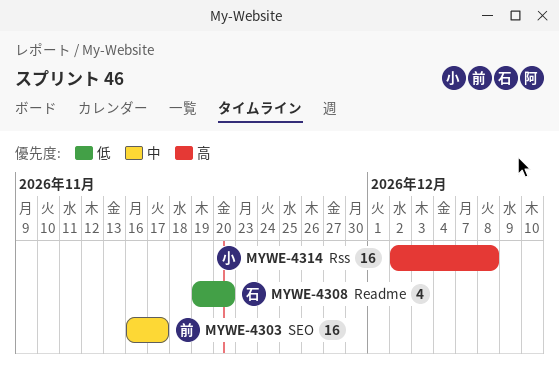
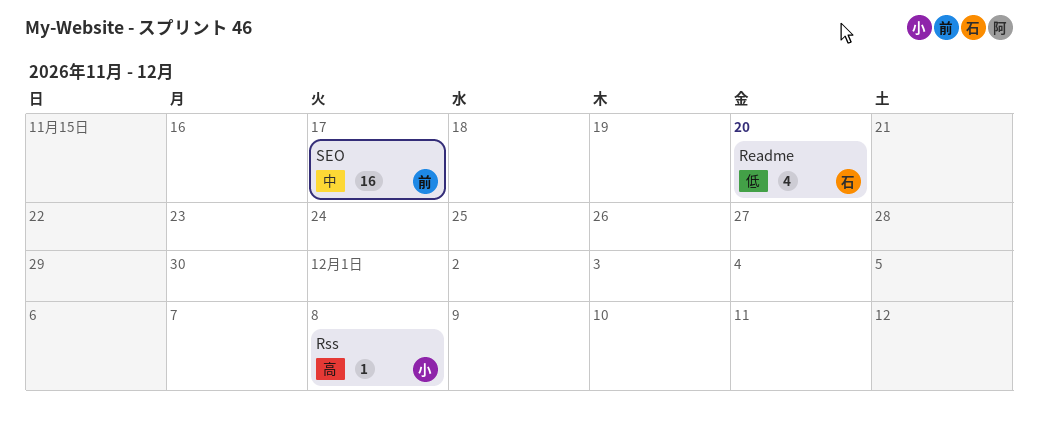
Rss, estimate: 16 -> 1

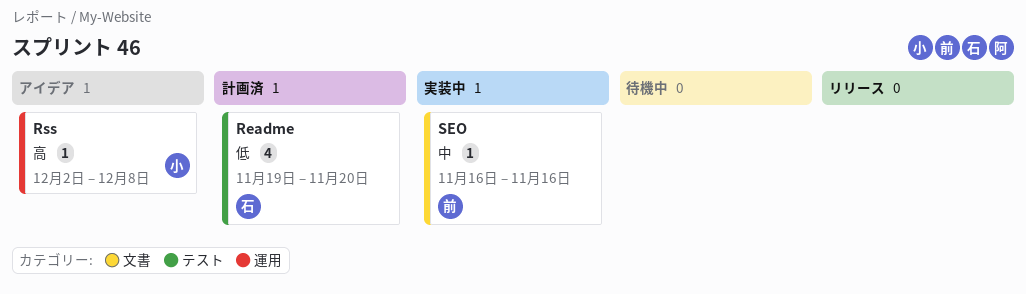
SEO, estimate: 16 -> 1
SEO, due: Nov 17 -> Nov 16

